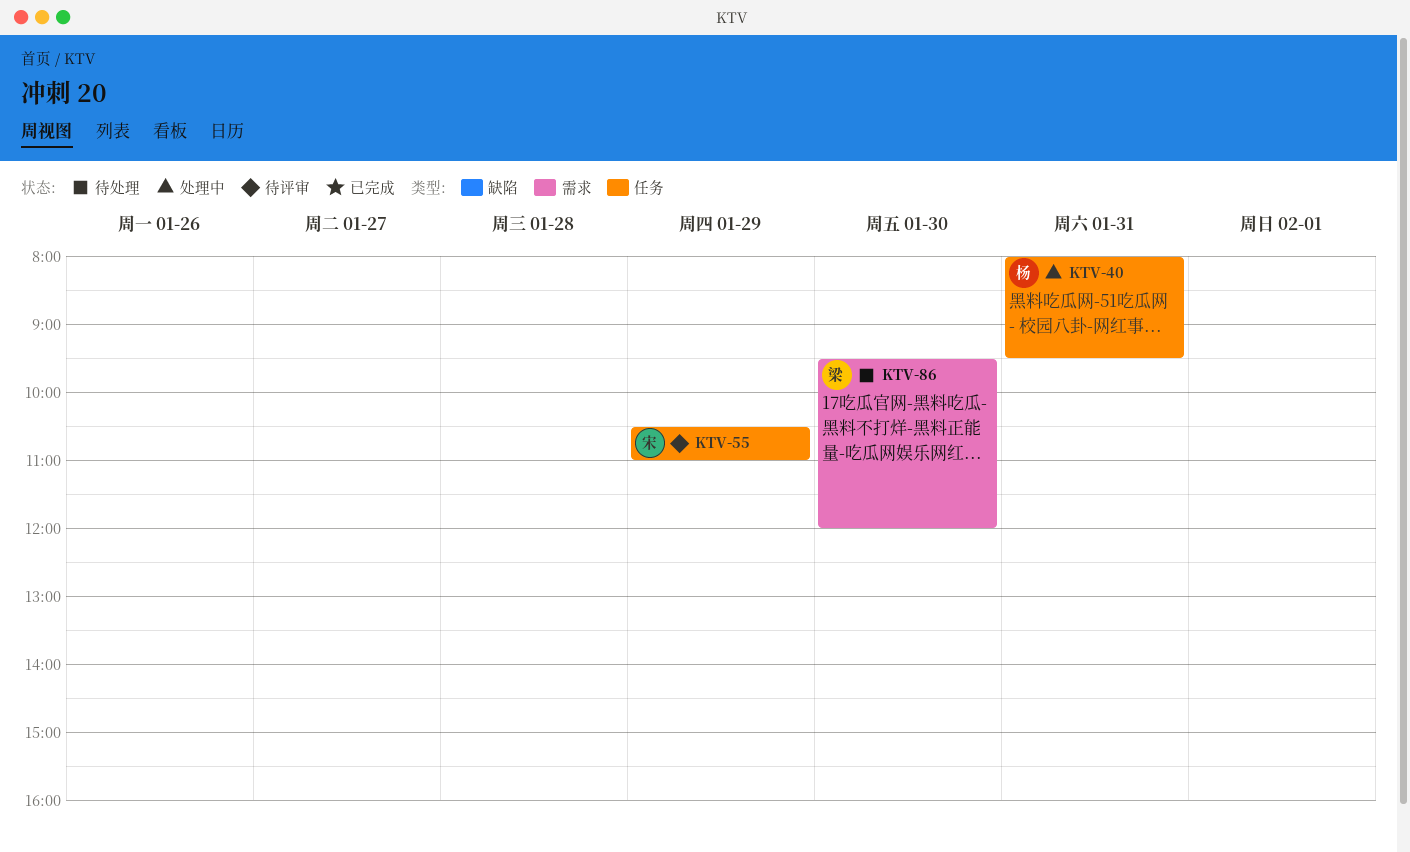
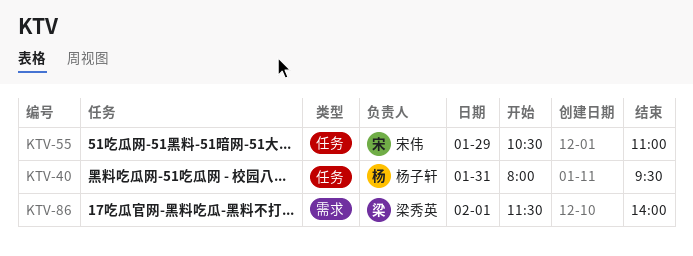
KTV-86, day: Jan 30 -> Feb 1
KTV-86, begins: 09:30 -> 11:30
KTV-86, ends: 12:00 -> 14:00

